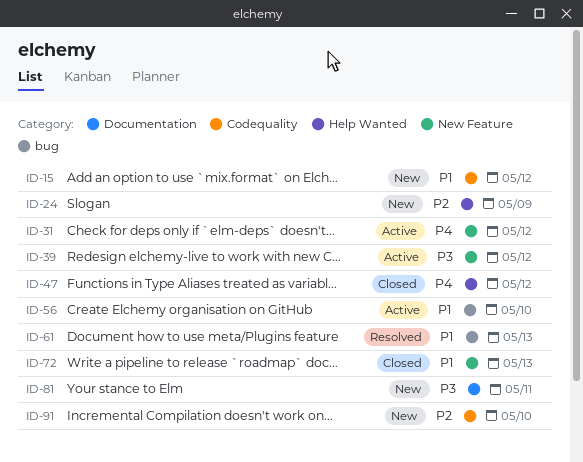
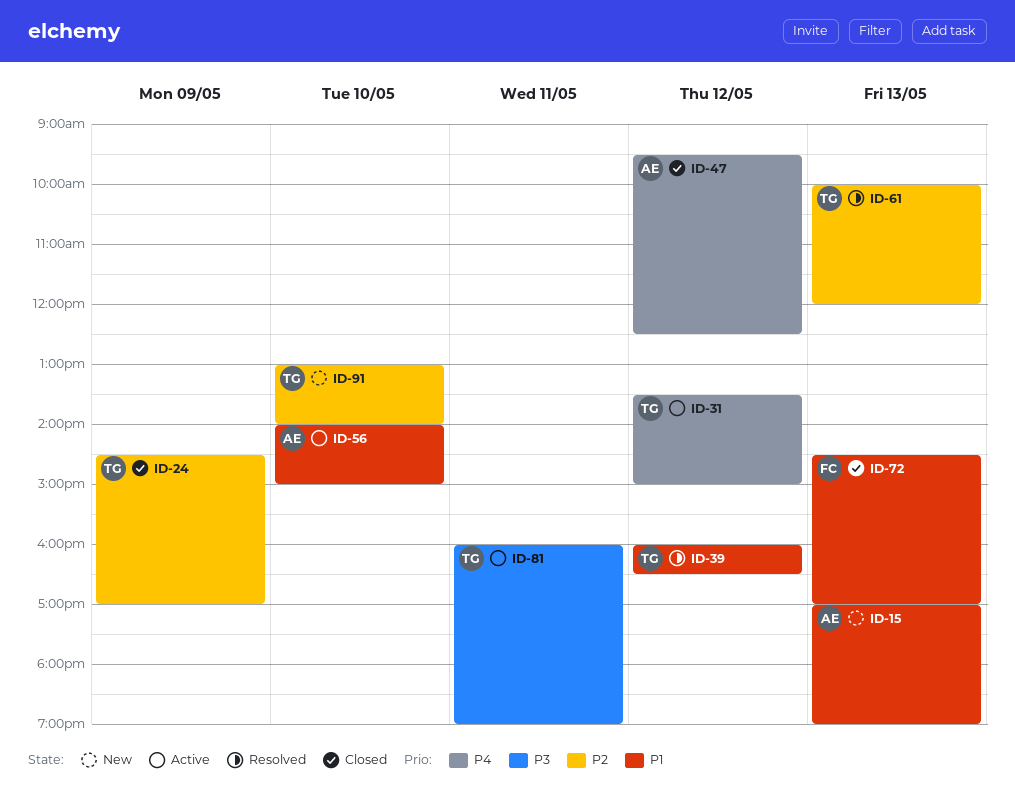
ID-15, day: May 12 -> May 13
ID-24, status: New -> Closed
ID-39, status: Active -> Resolved
ID-39, priority: P3 -> P1
ID-61, priority: P1 -> P2
ID-81, status: New -> Active

